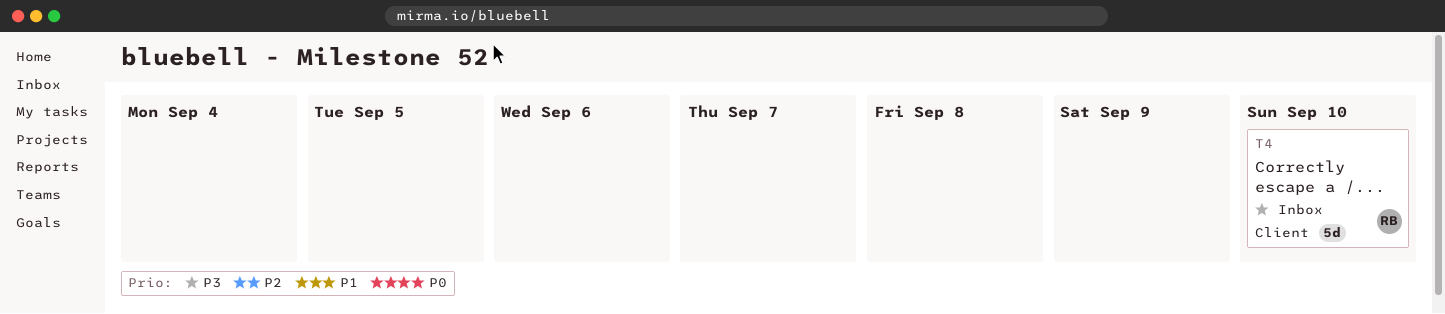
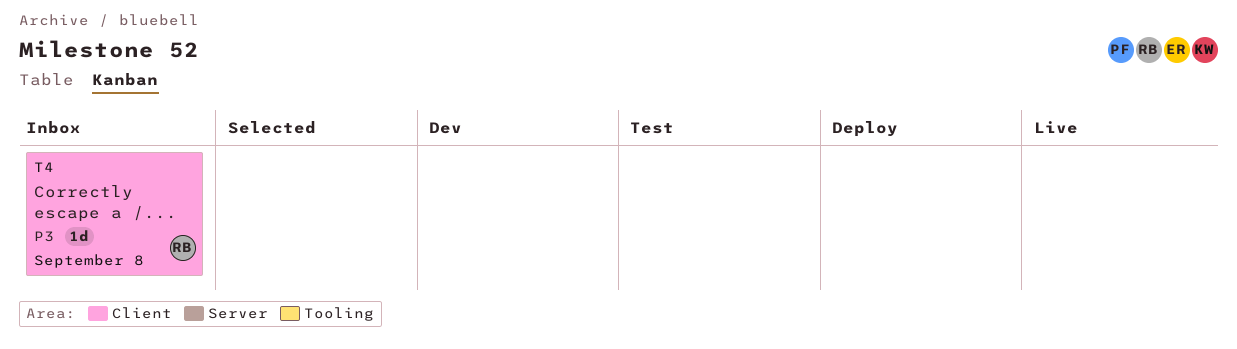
T4, estimate: 5d -> 1d
T4, due: Sep 10 -> Sep 8

